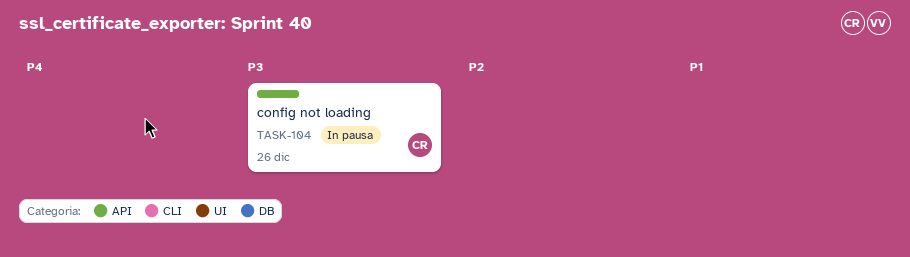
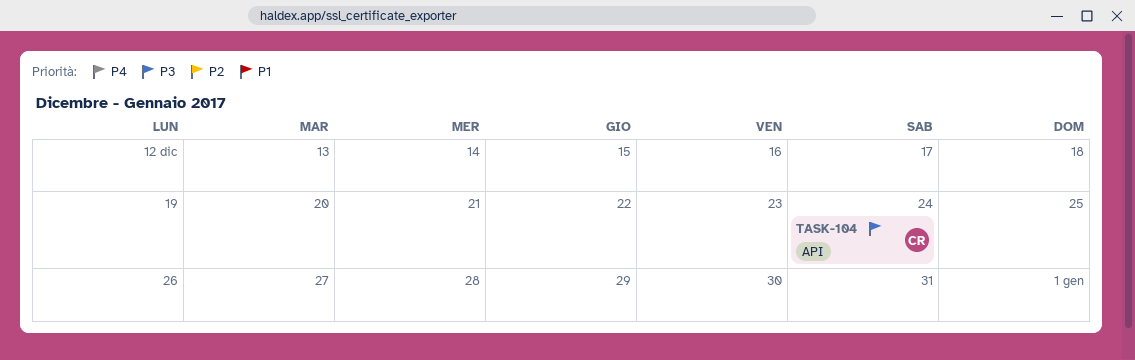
TASK-104, due: Dec 26 -> Dec 24

